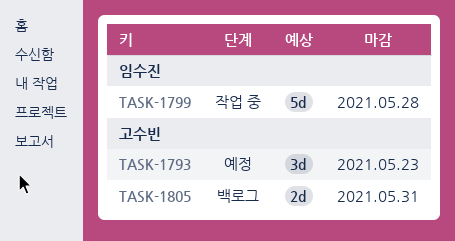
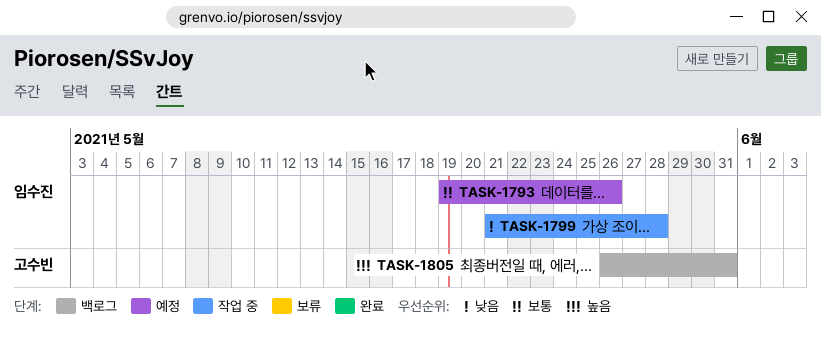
TASK-1793, owner: 고수빈 -> 임수진
TASK-1793, due: May 23 -> May 26

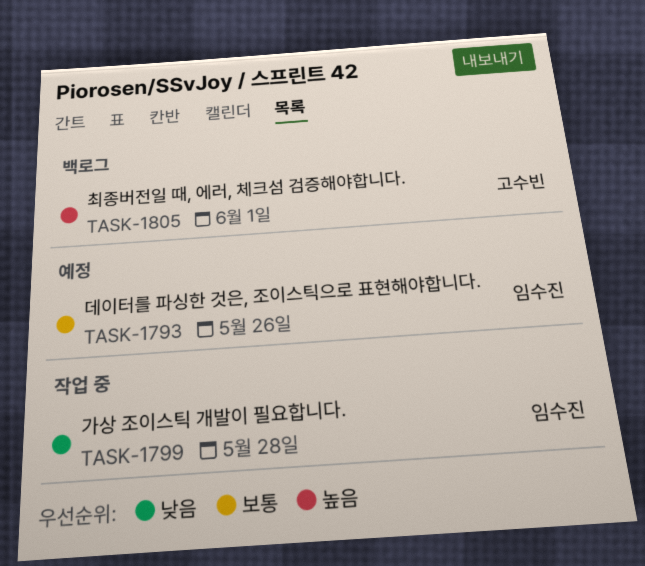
TASK-1805, due: May 31 -> Jun 1

